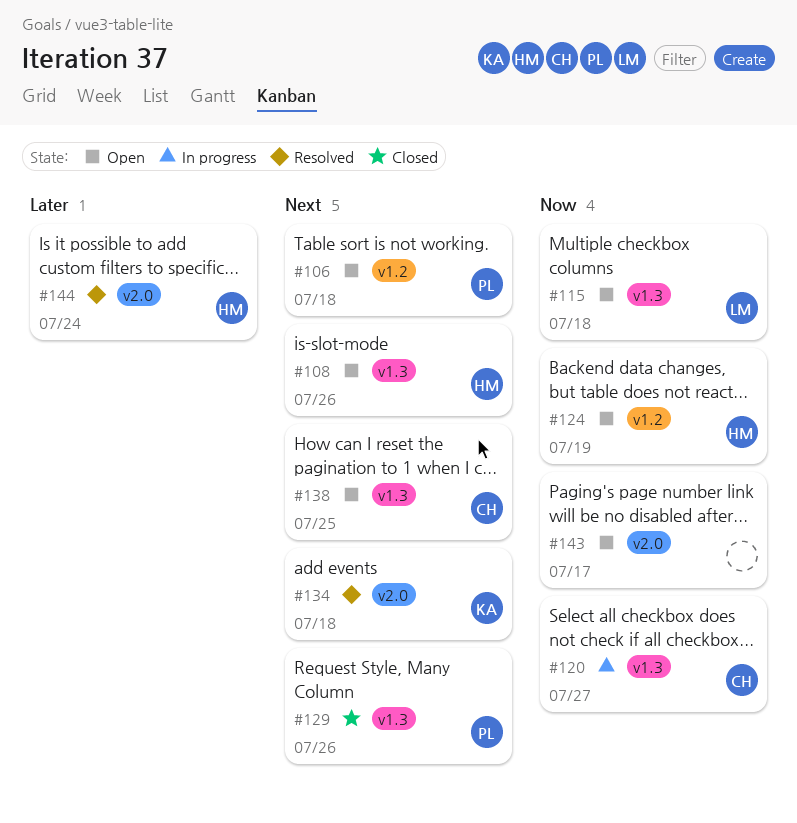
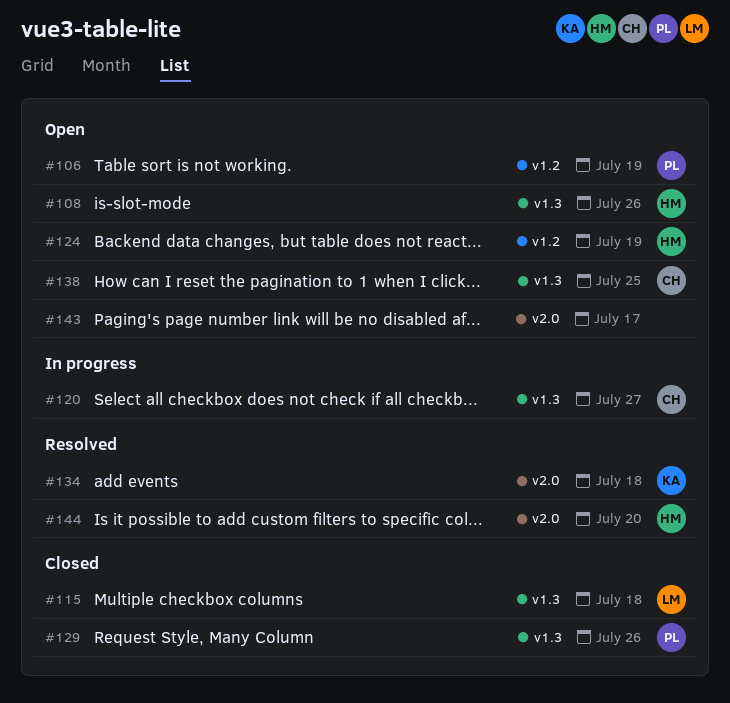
#106, due: Jul 18 -> Jul 19
#115, status: Open -> Closed
#144, due: Jul 24 -> Jul 20

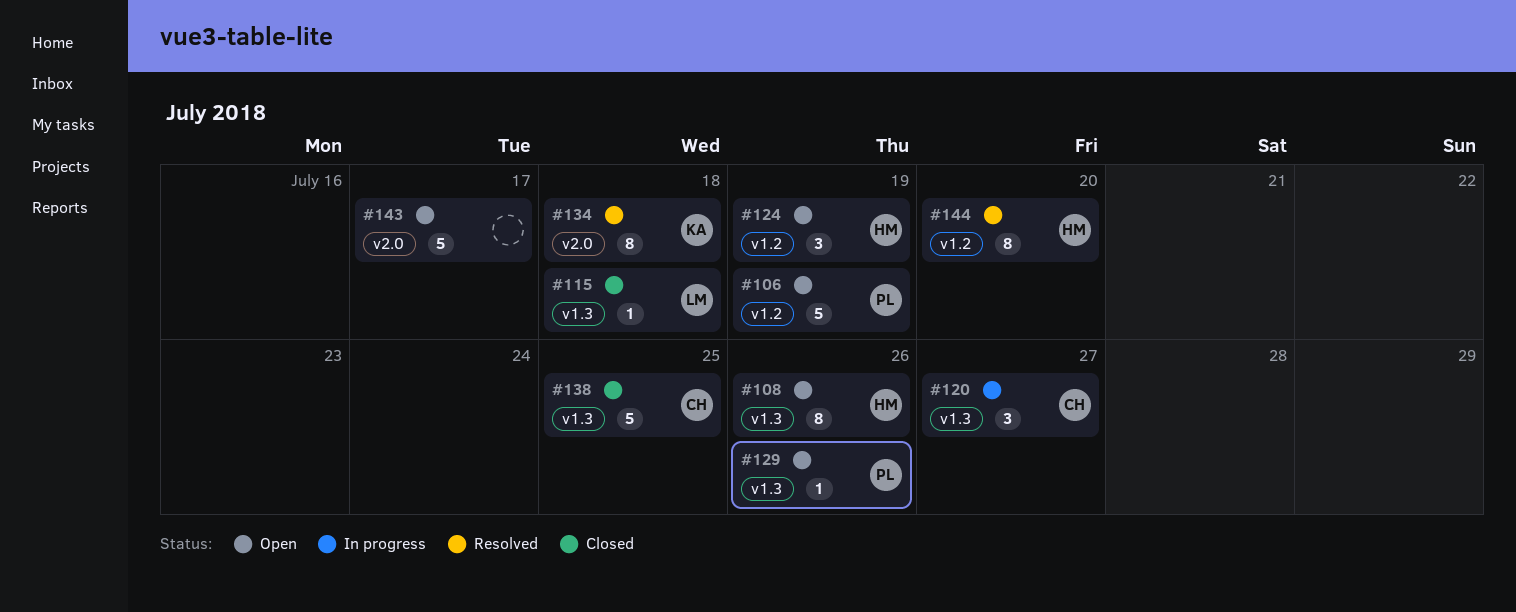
#129, status: Closed -> Open
#138, status: Open -> Closed
#144, label: v2.0 -> v1.2

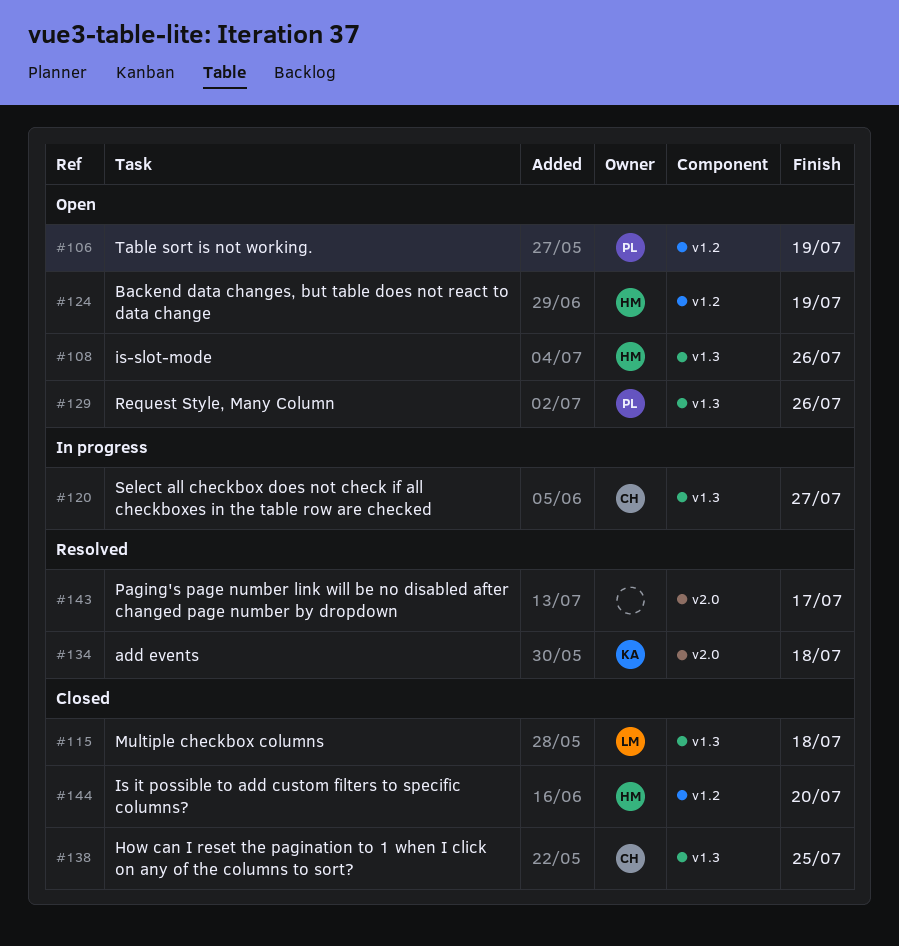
#143, status: Open -> Resolved
#144, status: Resolved -> Closed

